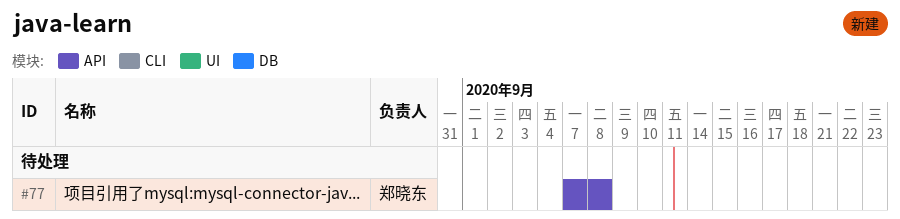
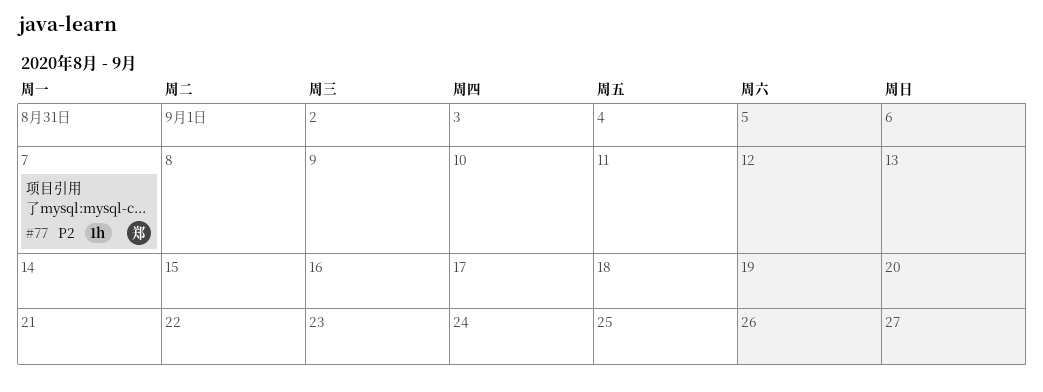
#77, due: Sep 8 -> Sep 7

